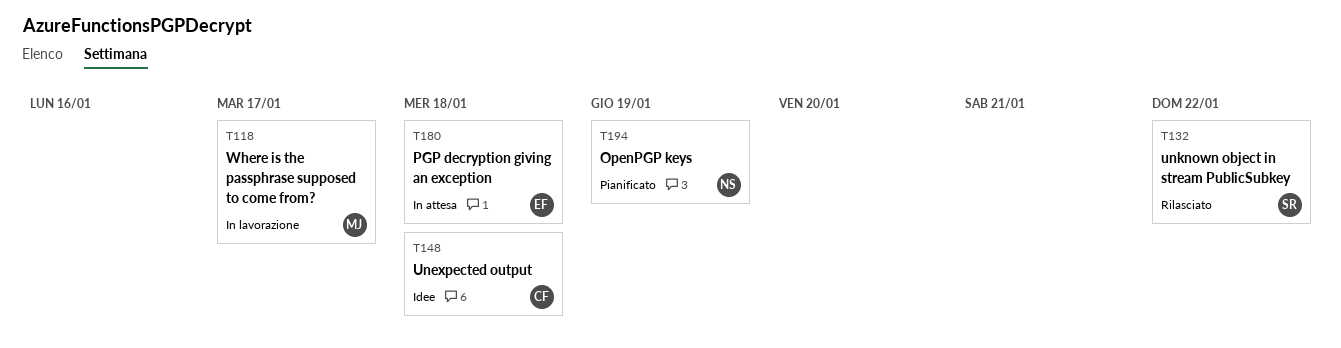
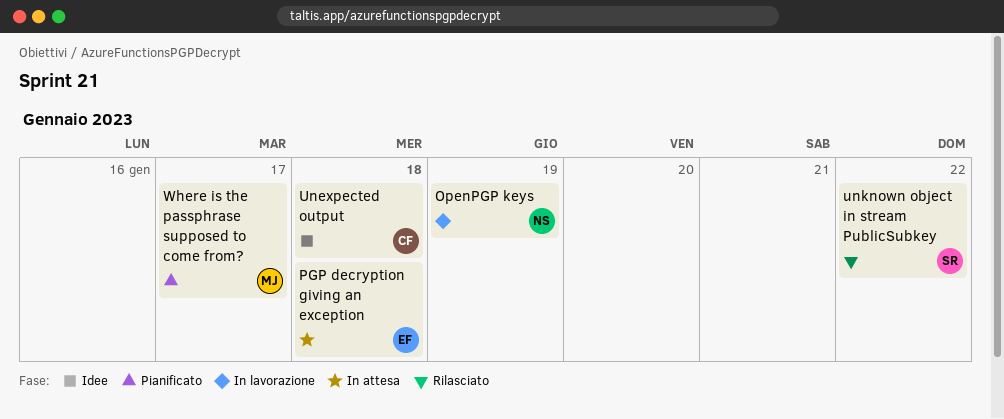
OpenPGP keys, status: Pianificato -> In lavorazione
Where is the passphrase supposed to come from?, status: In lavorazione -> Pianificato

